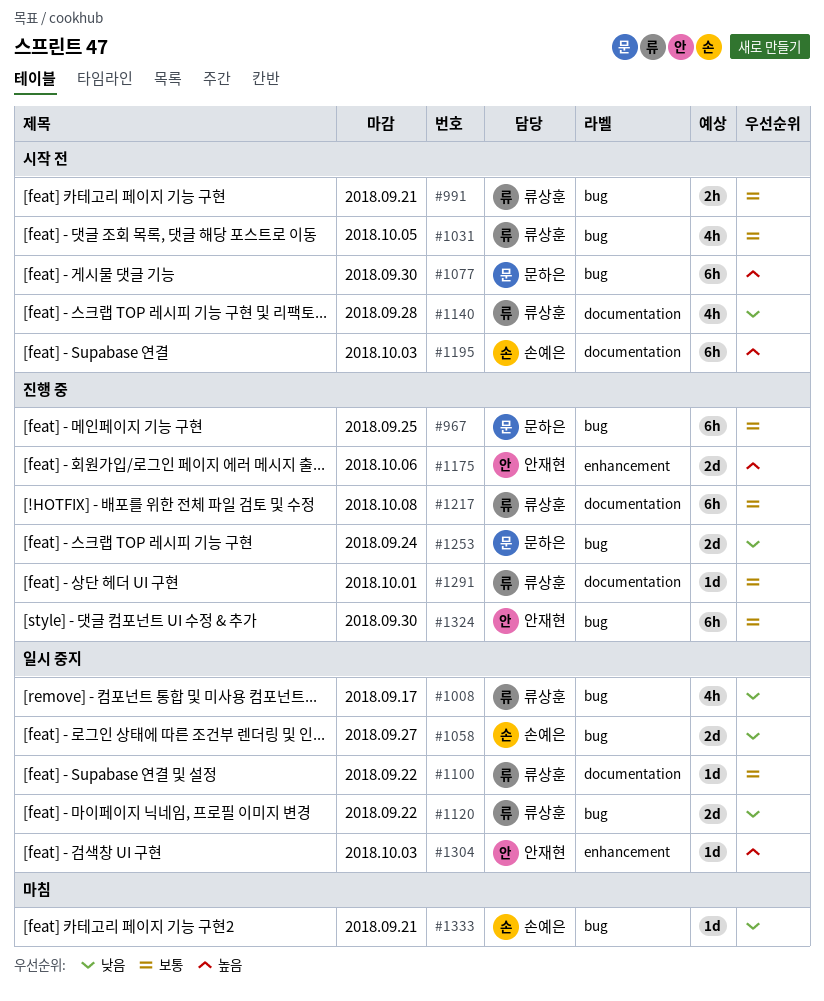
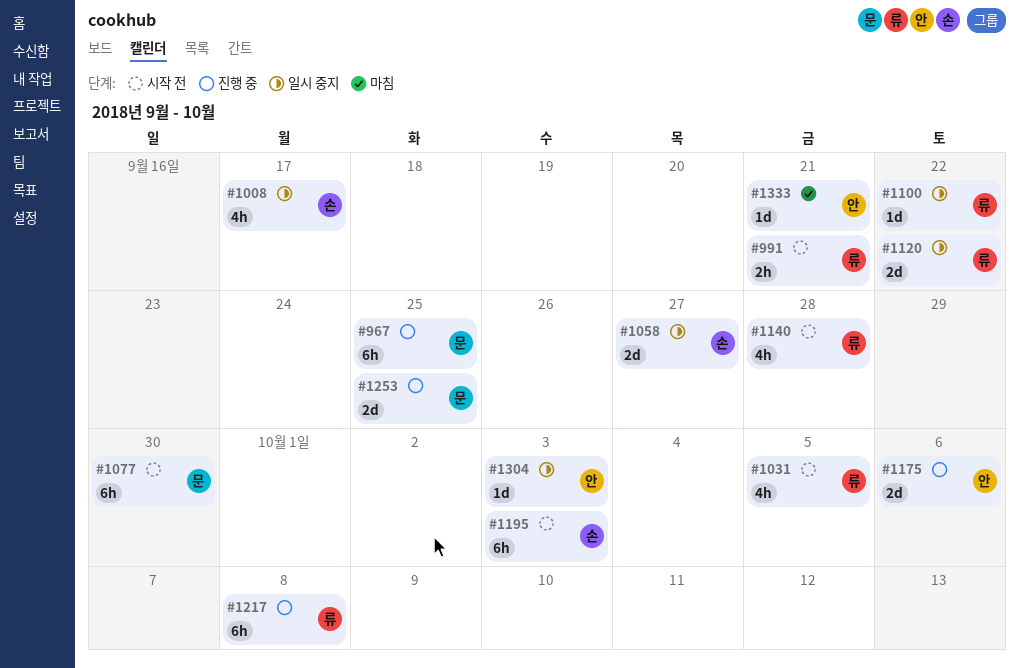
#1008, owner: 류상훈 -> 손예은
#1253, due: Sep 24 -> Sep 25
#1291: present -> none
#1324: present -> none
#1333, owner: 손예은 -> 안재현

